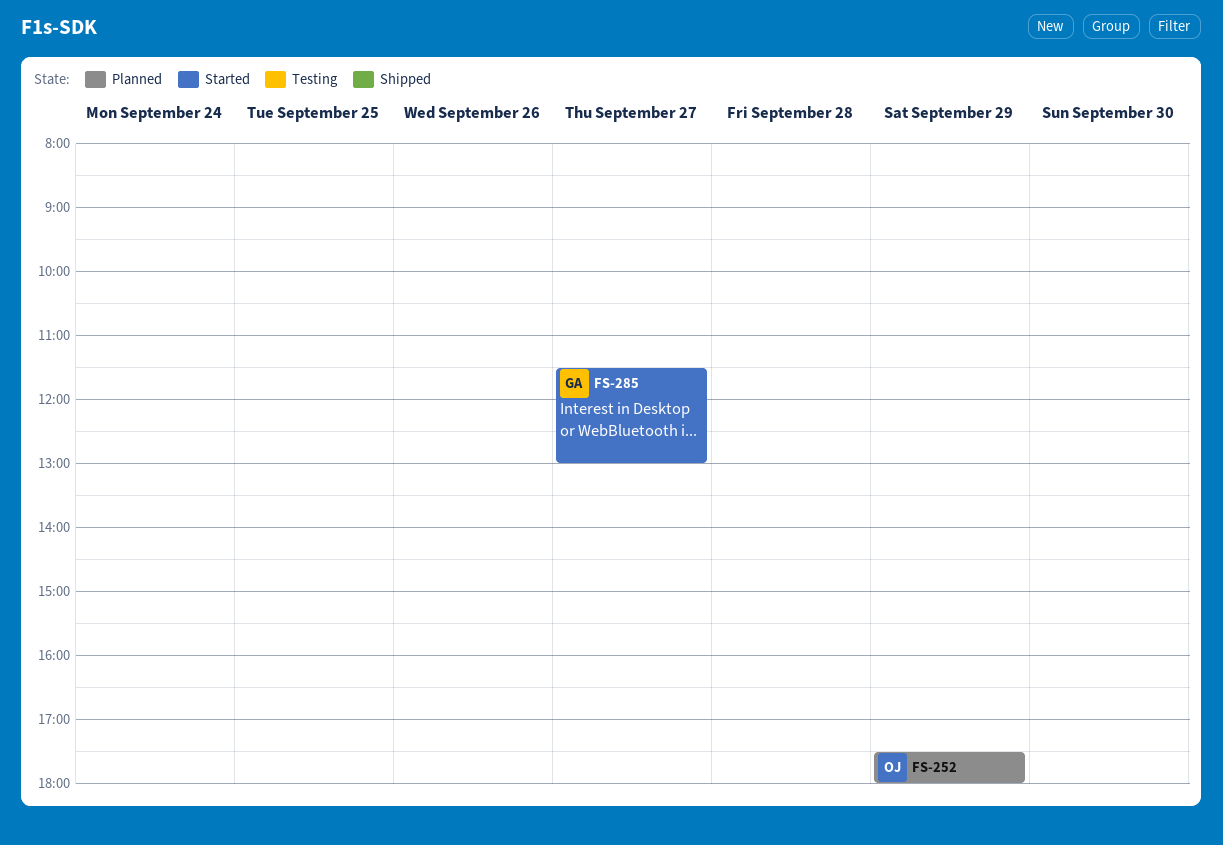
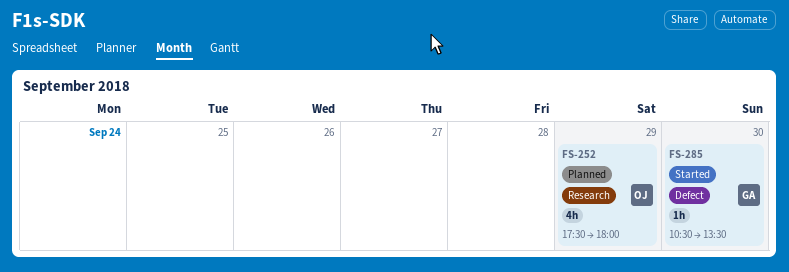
FS-285, day: Sep 27 -> Sep 30
FS-285, begins: 11:30 -> 10:30
FS-285, ends: 13:00 -> 13:30

